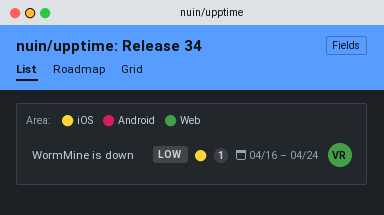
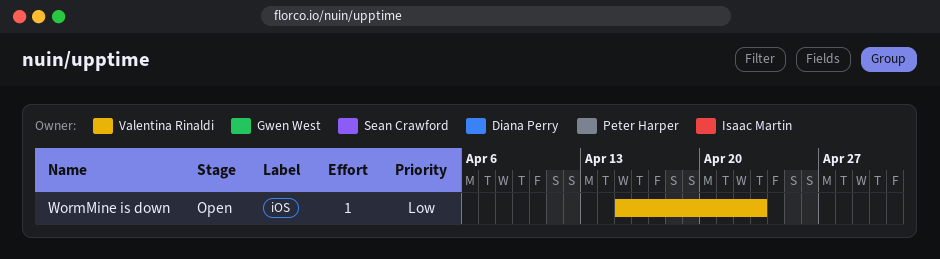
WormMine is down, start: Apr 16 -> Apr 15
WormMine is down, due: Apr 24 -> Apr 23

